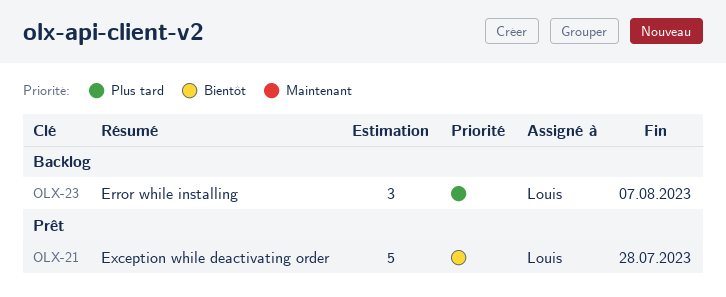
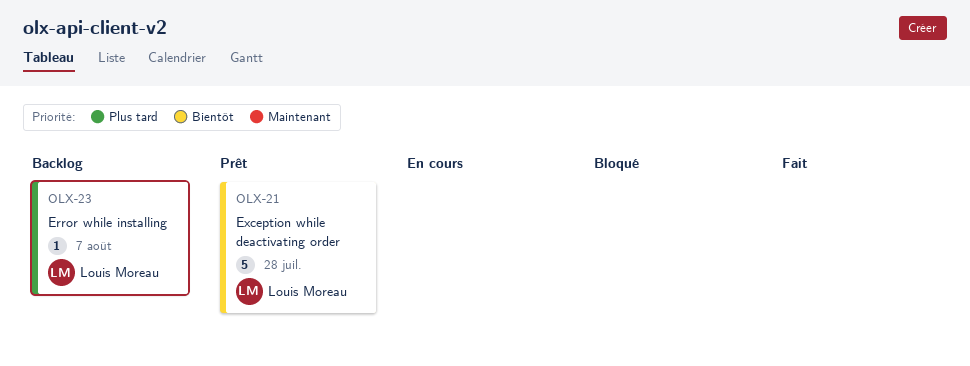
OLX-23, estimate: 3 -> 1

